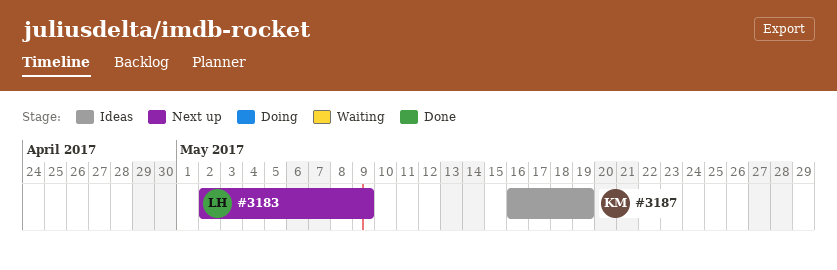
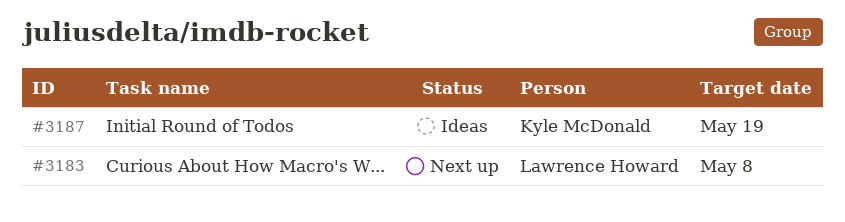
#3183, due: May 9 -> May 8

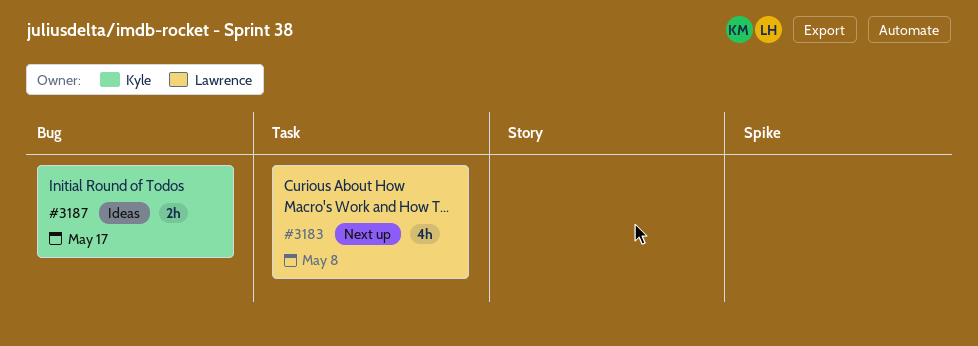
#3187, due: May 19 -> May 17

